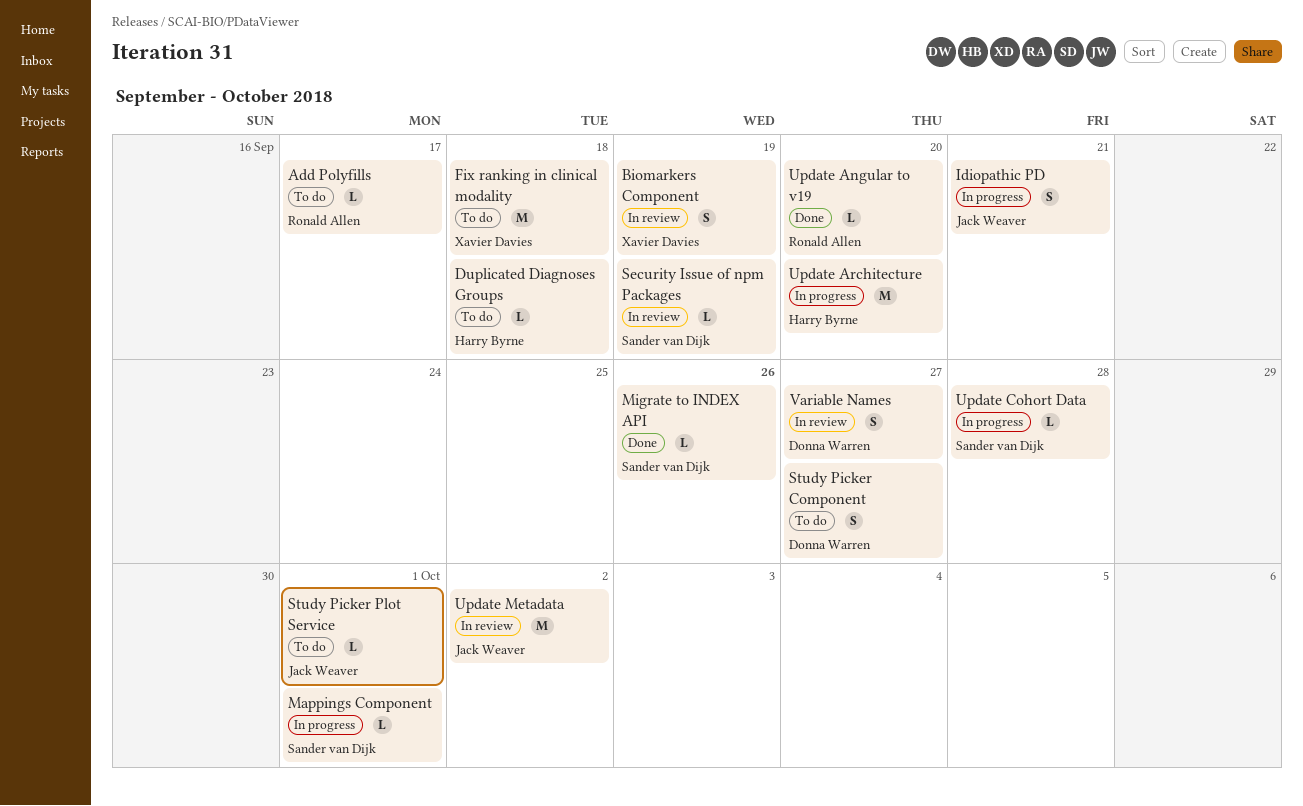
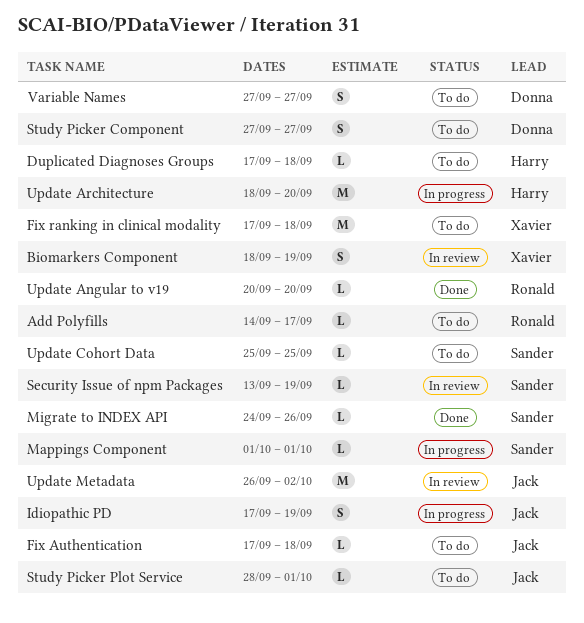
Fix Authentication: none -> present
Idiopathic PD, due: Sep 21 -> Sep 19
Update Cohort Data, status: In progress -> To do
Update Cohort Data, due: Sep 28 -> Sep 25
Variable Names, status: In review -> To do

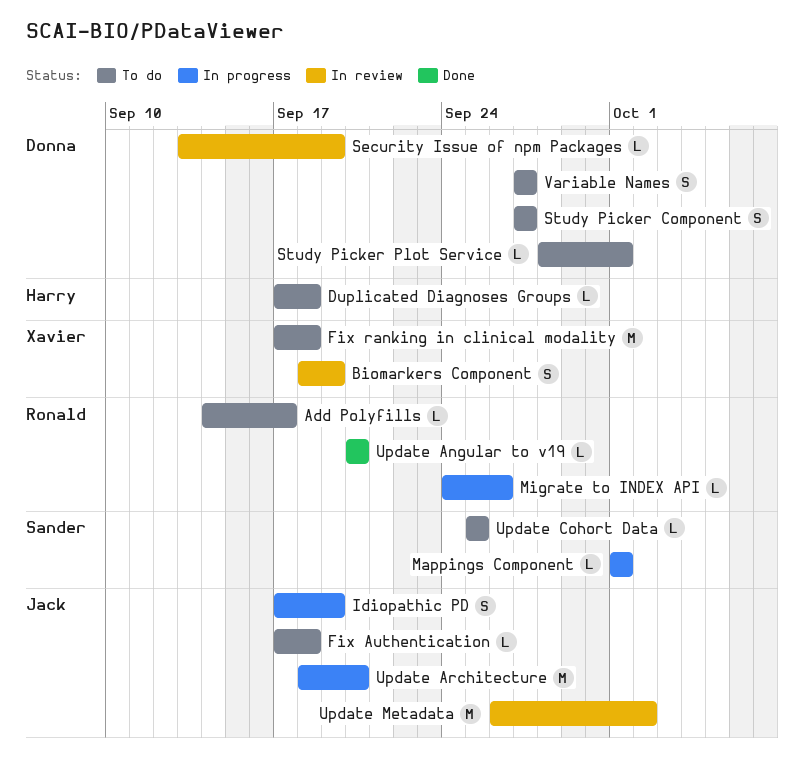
Migrate to INDEX API, status: Done -> In progress
Migrate to INDEX API, owner: Sander -> Ronald
Security Issue of npm Packages, owner: Sander -> Donna
Study Picker Plot Service, owner: Jack -> Donna
Update Architecture, owner: Harry -> Jack

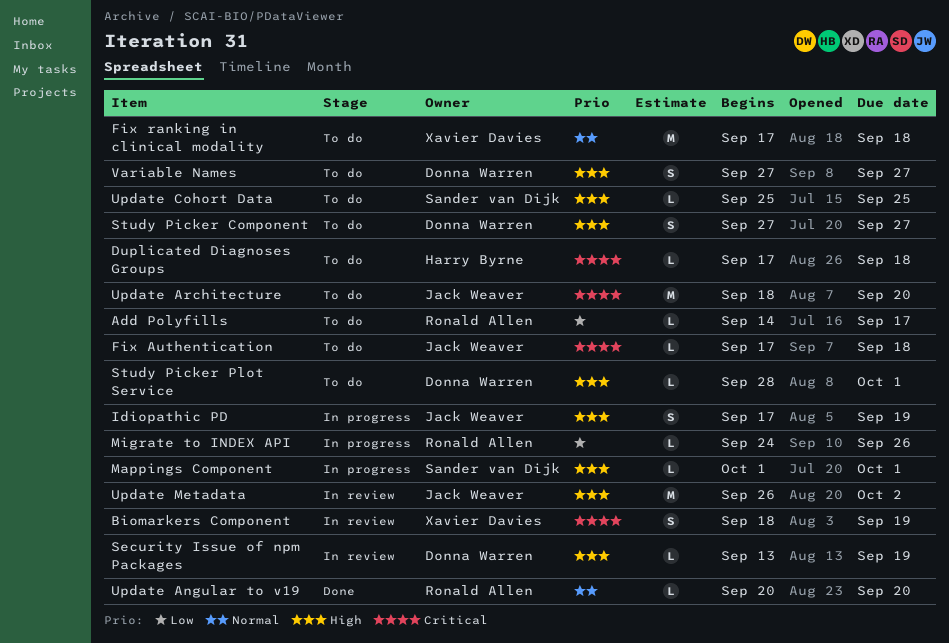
Update Architecture, status: In progress -> To do

